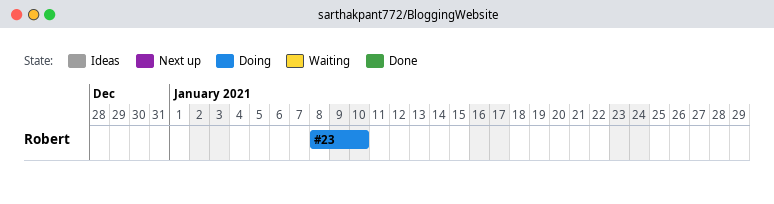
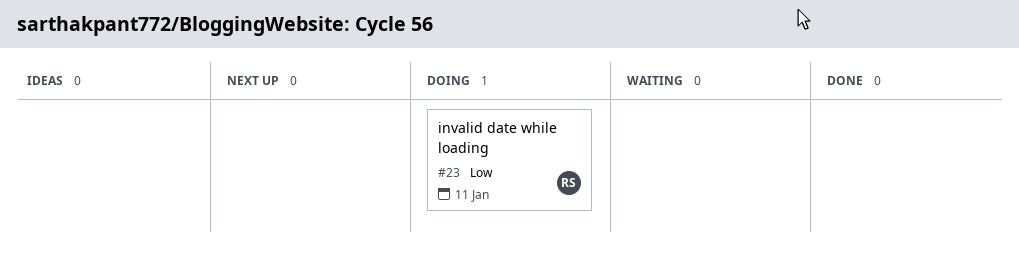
#23, due: Jan 10 -> Jan 11

